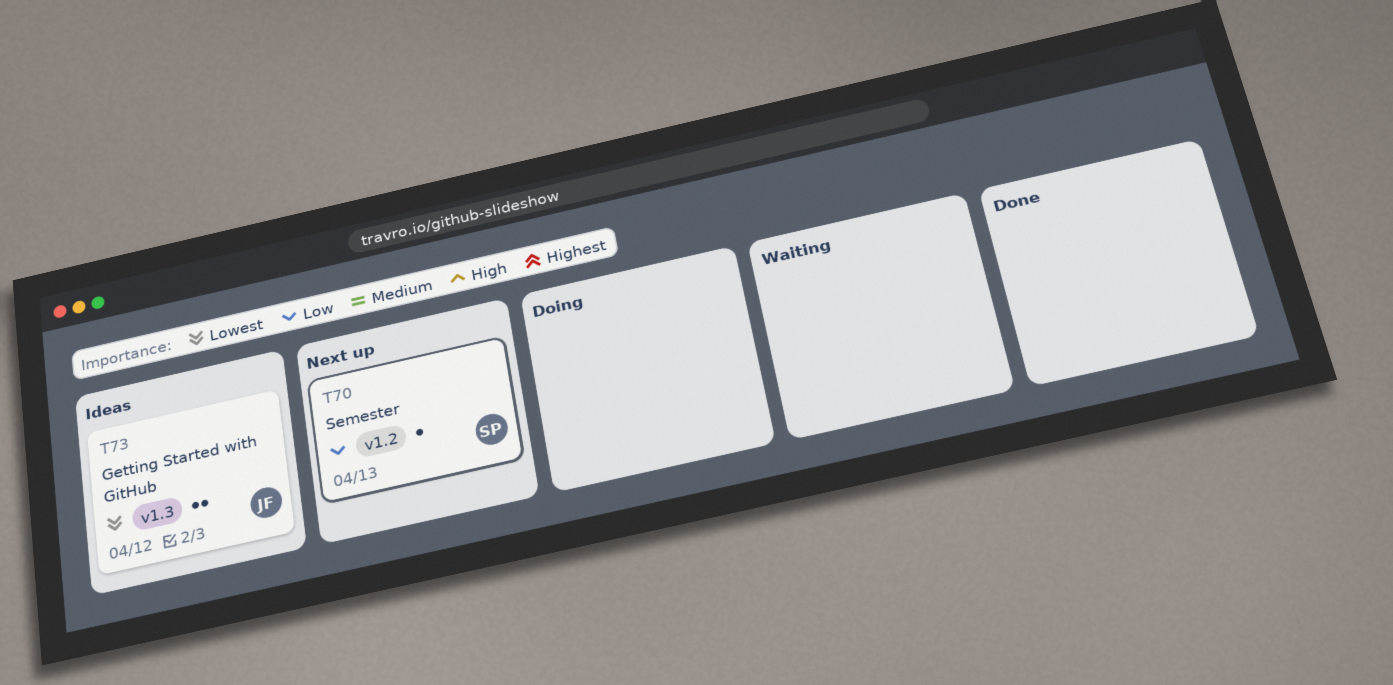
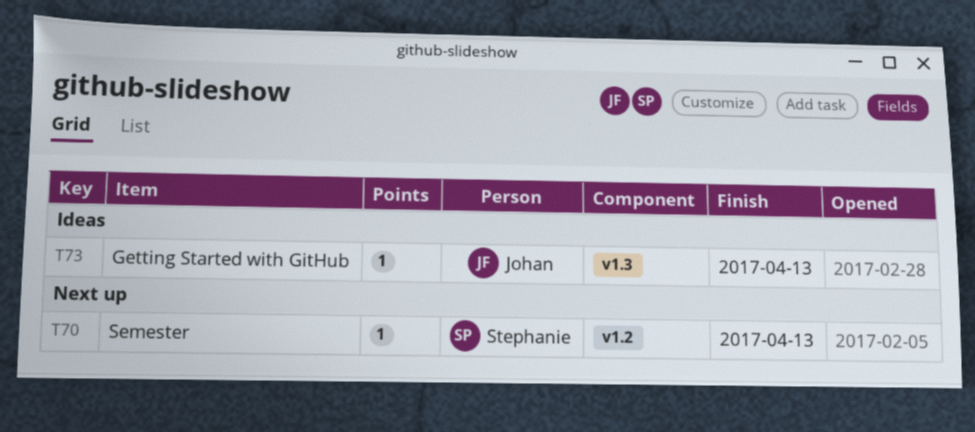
T73, estimate: 2 -> 1
T73, due: Apr 12 -> Apr 13

